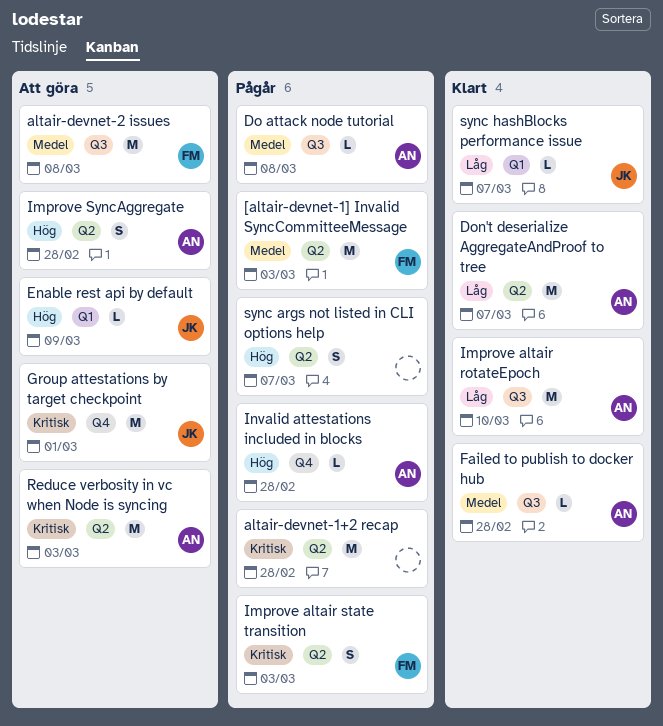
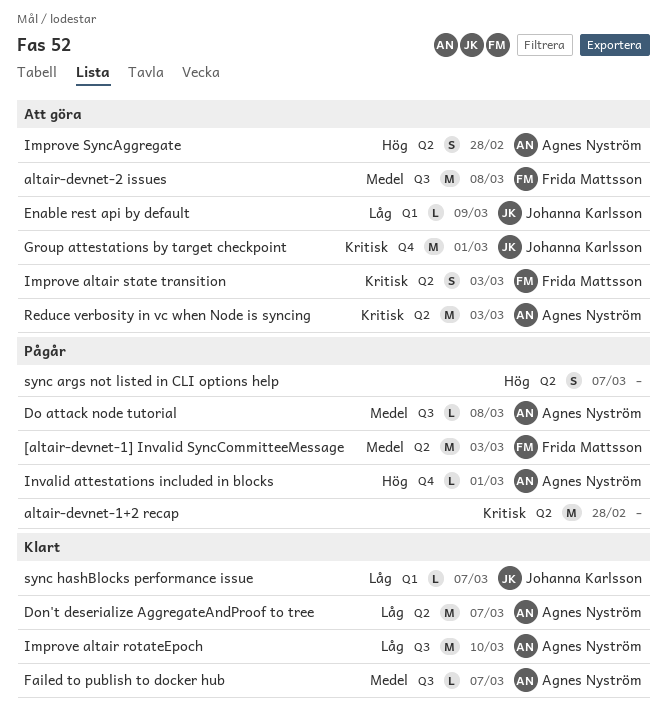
Enable rest api by default, priority: Hög -> Låg
Failed to publish to docker hub, due: Feb 28 -> Mar 7
Improve altair state transition, status: Pågår -> Att göra
Invalid attestations included in blocks, due: Feb 28 -> Mar 1

